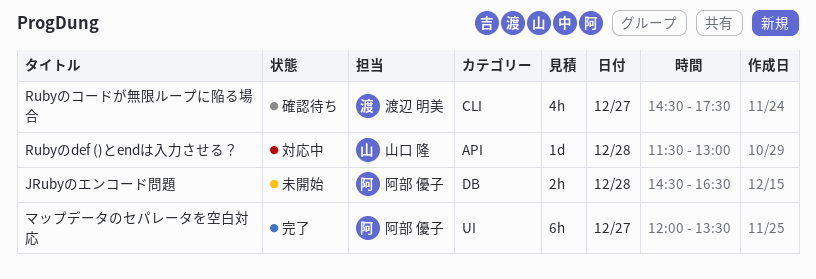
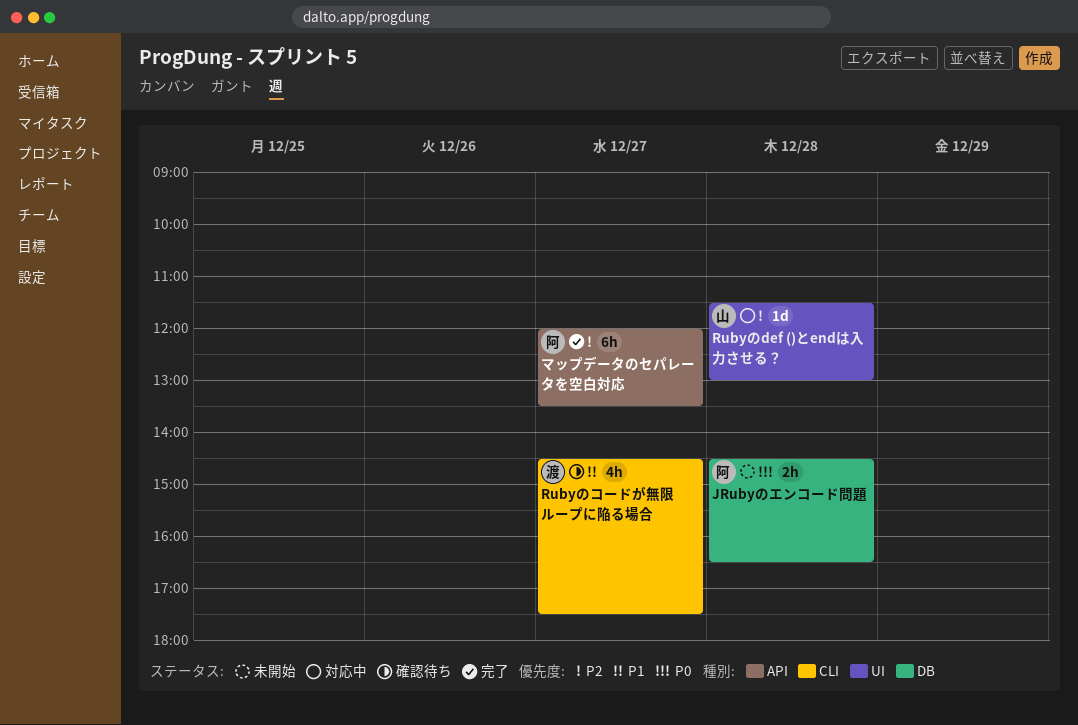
Rubyのdef ()とendは入力させる？, label: API -> UI
マップデータのセパレータを空白対応, label: UI -> API

